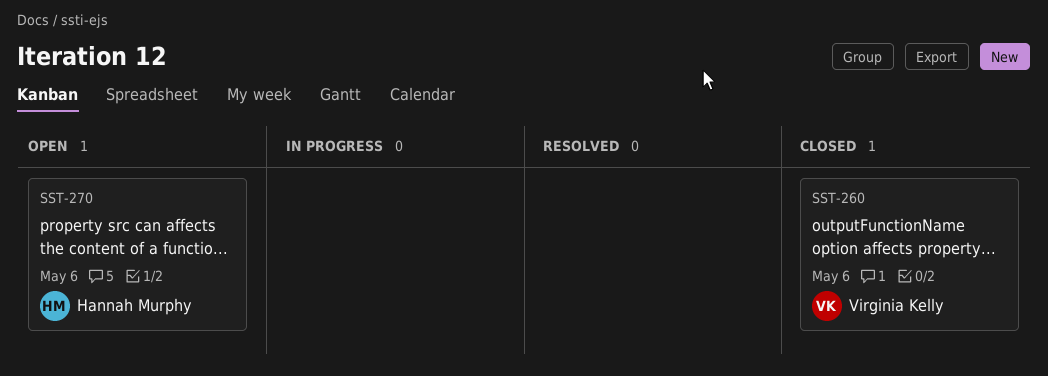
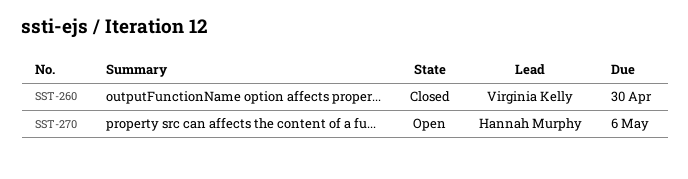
SST-260, due: May 6 -> Apr 30

